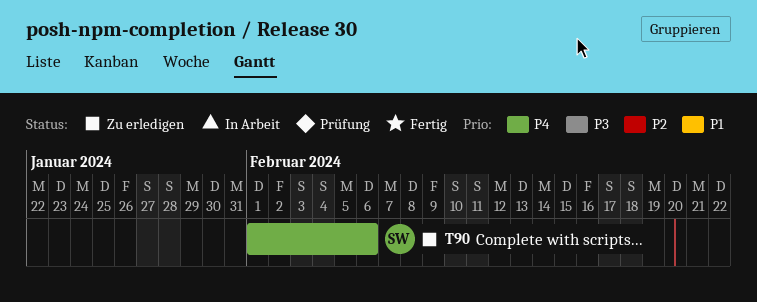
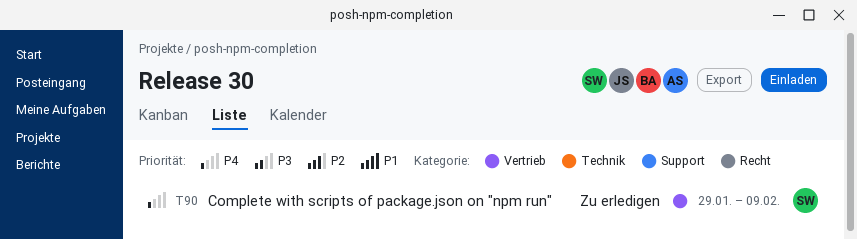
T90, start: Feb 1 -> Jan 29
T90, due: Feb 6 -> Feb 9

